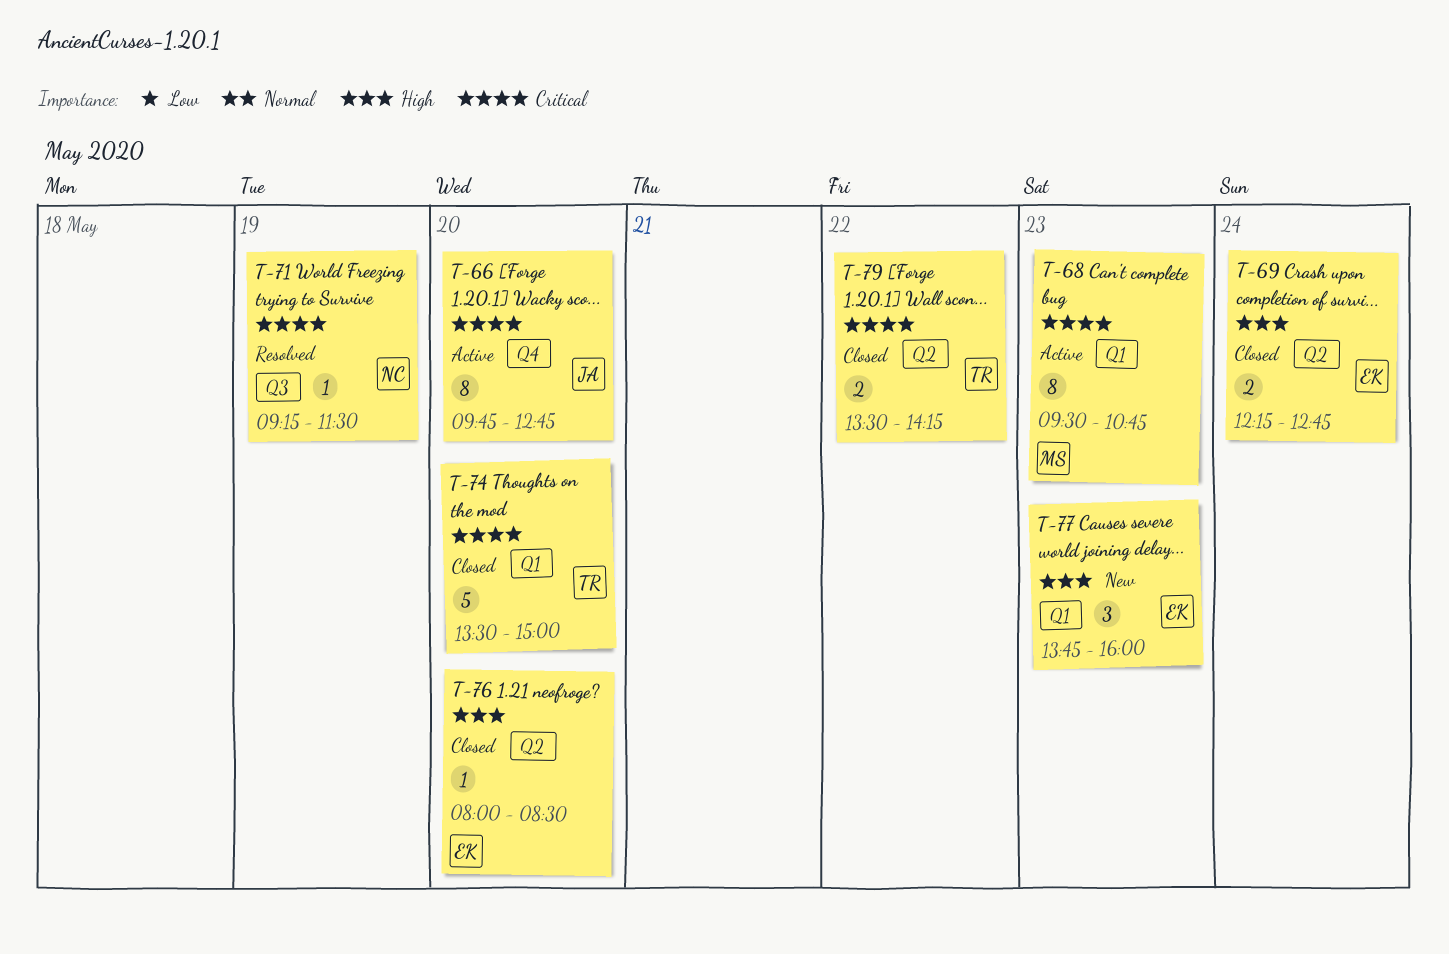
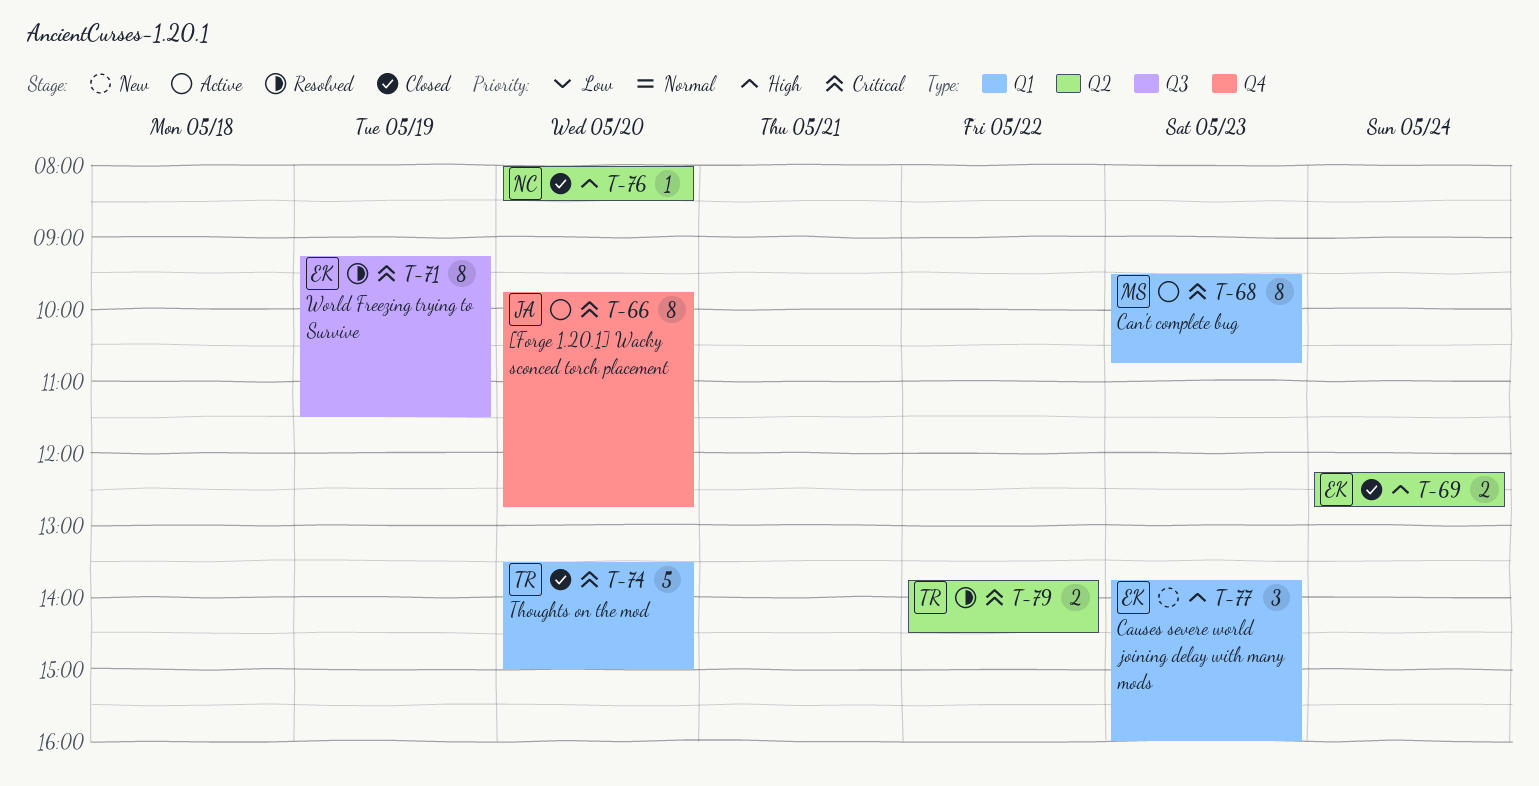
T-71, owner: NC -> EK
T-71, estimate: 1 -> 8
T-76, owner: EK -> NC
T-79, status: Closed -> Resolved
T-79, begins: 13:30 -> 13:45
T-79, ends: 14:15 -> 14:30

